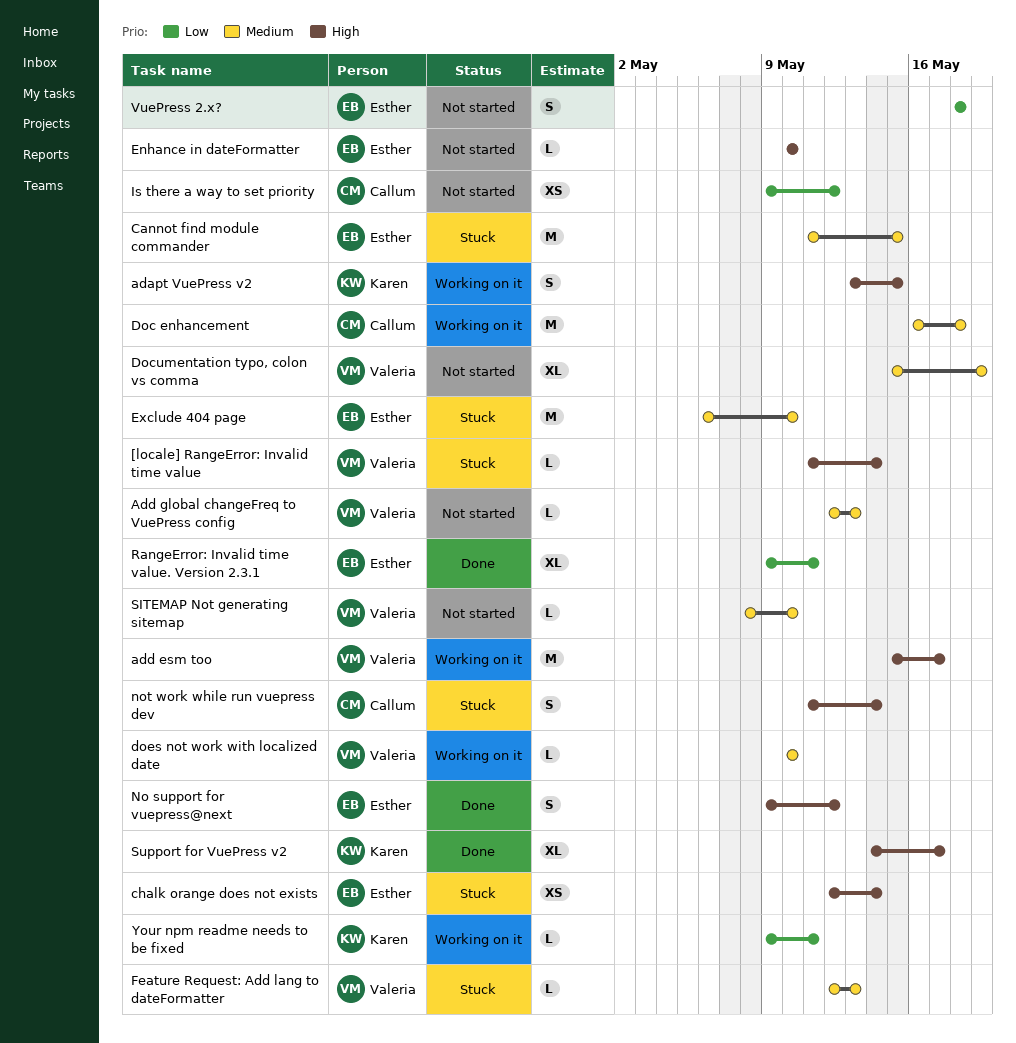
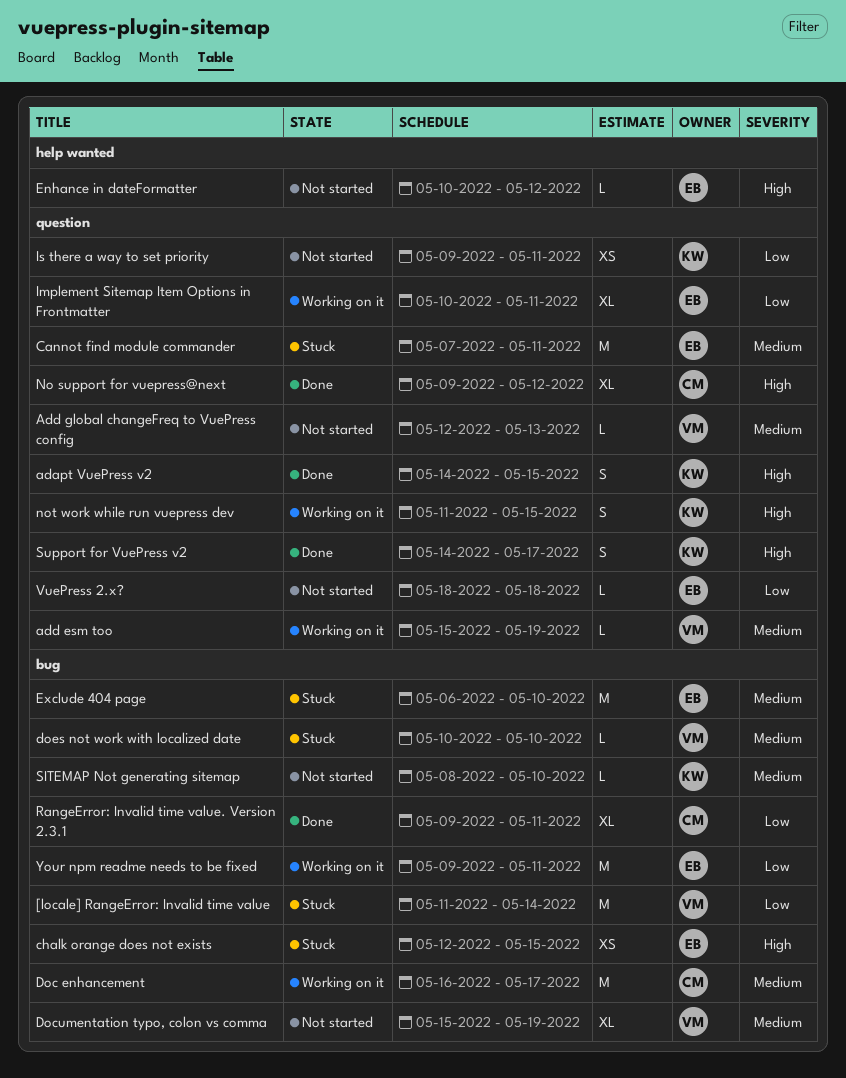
[locale] RangeError: Invalid time value, priority: High -> Low
[locale] RangeError: Invalid time value, estimate: L -> M
adapt VuePress v2, status: Working on it -> Done
adapt VuePress v2, start: May 13 -> May 14
add esm too, priority: High -> Medium
add esm too, estimate: M -> L
add esm too, due: May 17 -> May 19
Cannot find module commander, start: May 11 -> May 7
Cannot find module commander, due: May 15 -> May 11
chalk orange does not exists, due: May 14 -> May 15
Doc enhancement, due: May 18 -> May 17
does not work with localized date, status: Working on it -> Stuck
Enhance in dateFormatter, due: May 10 -> May 12
Feature Request: Add lang to dateFormatter: present -> none
Implement Sitemap Item Options in Frontmatter: none -> present
Is there a way to set priority, owner: Callum -> Karen
Is there a way to set priority, due: May 12 -> May 11
No support for vuepress@next, owner: Esther -> Callum
No support for vuepress@next, estimate: S -> XL
not work while run vuepress dev, status: Stuck -> Working on it
not work while run vuepress dev, owner: Callum -> Karen
not work while run vuepress dev, due: May 14 -> May 15
RangeError: Invalid time value. Version 2.3.1, owner: Esther -> Callum
SITEMAP Not generating sitemap, owner: Valeria -> Karen
Support for VuePress v2, estimate: XL -> S
VuePress 2.x?, estimate: S -> L
Your npm readme needs to be fixed, owner: Karen -> Esther
Your npm readme needs to be fixed, estimate: L -> M

